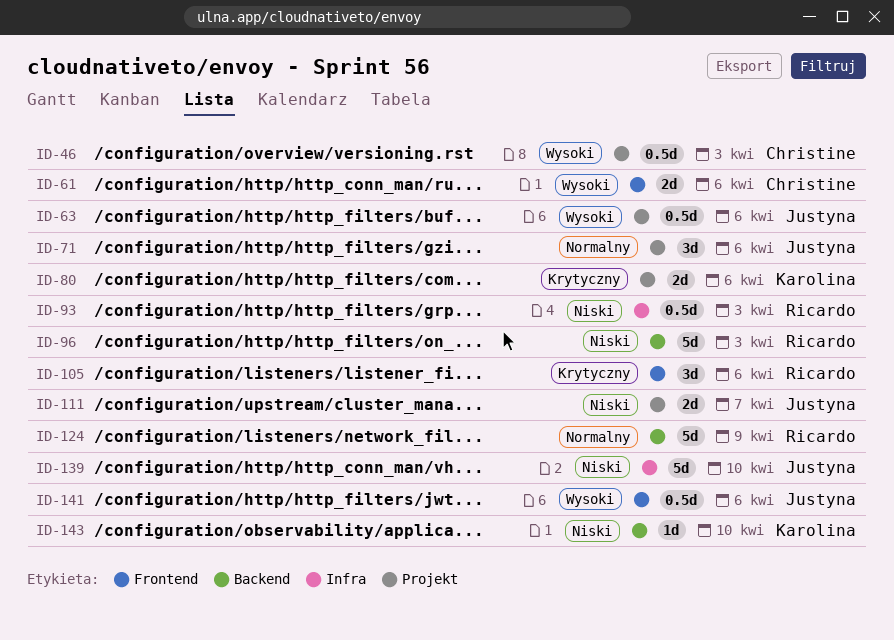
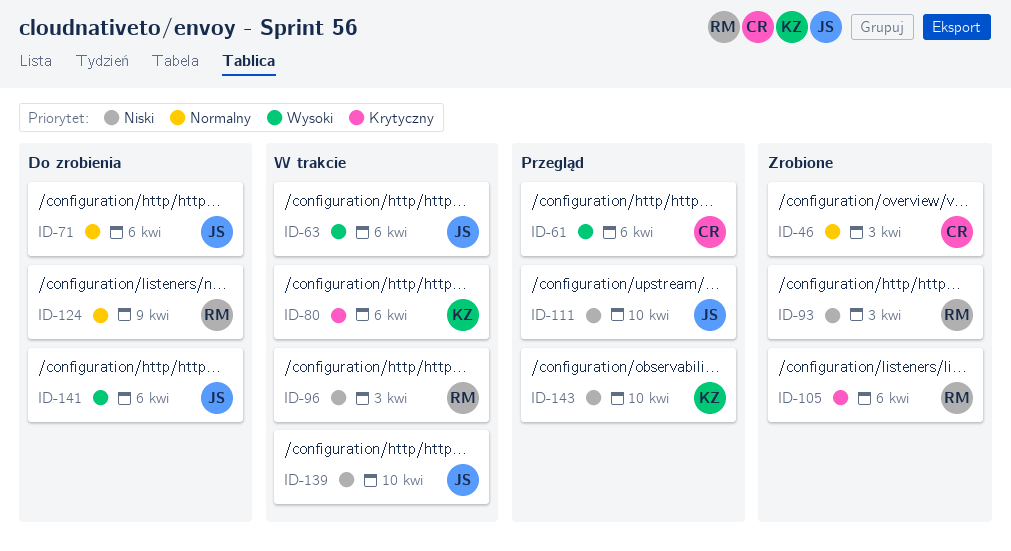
ID-46, priority: Wysoki -> Normalny
ID-111, due: Apr 7 -> Apr 10

